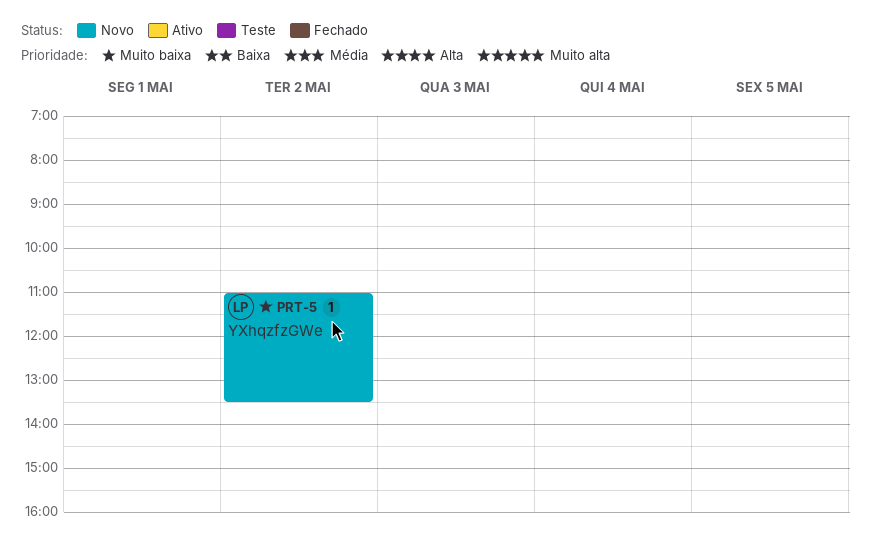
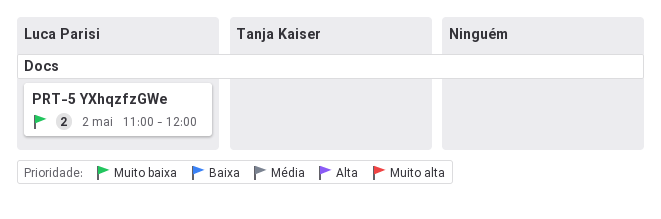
PRT-5, estimate: 1 -> 2
PRT-5, ends: 13:30 -> 12:00

